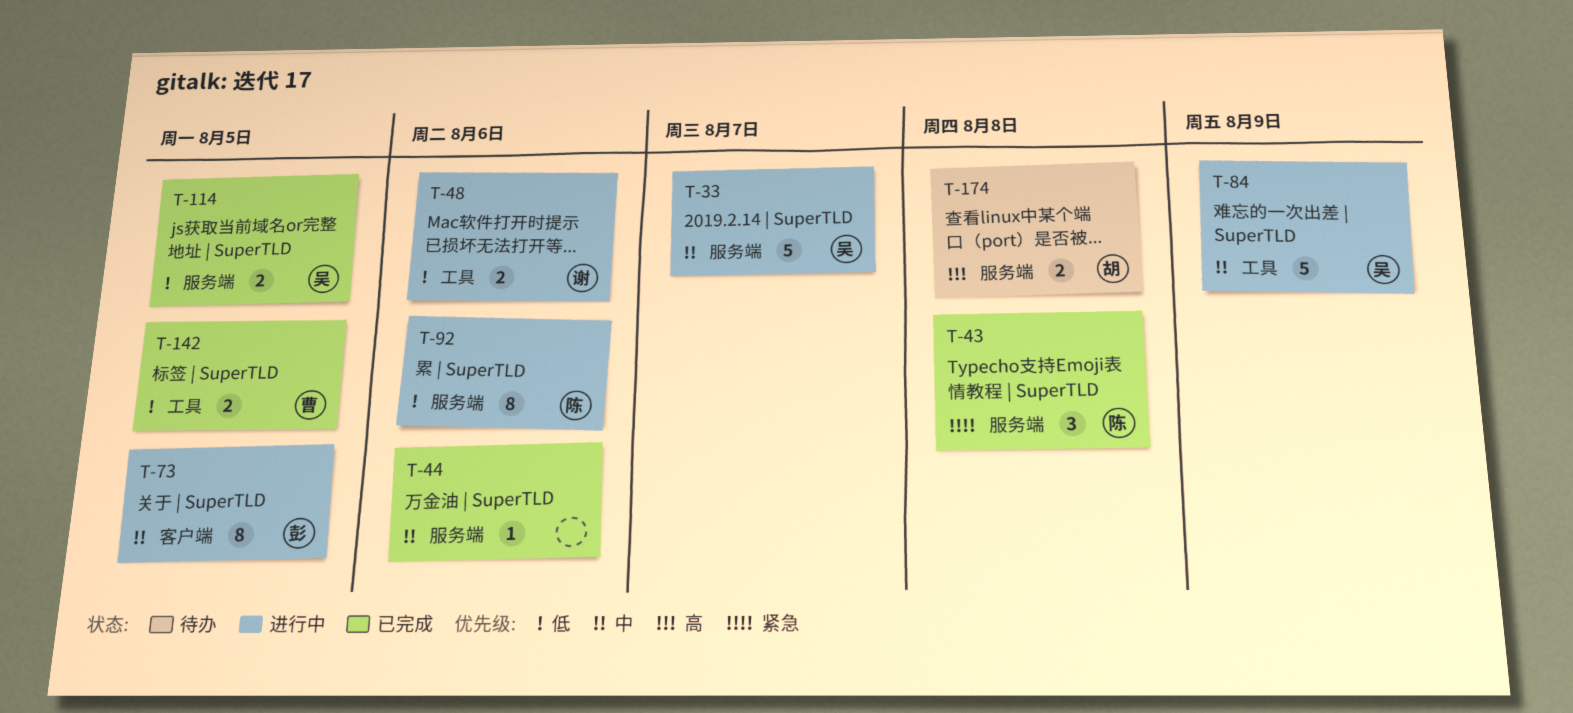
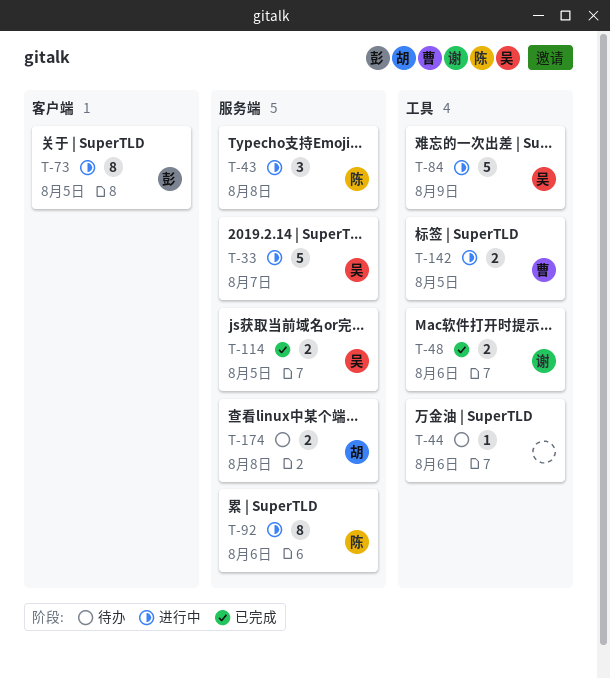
T-43, status: 已完成 -> 进行中
T-44, status: 已完成 -> 待办
T-44, label: 服务端 -> 工具
T-48, status: 进行中 -> 已完成
T-142, status: 已完成 -> 进行中

